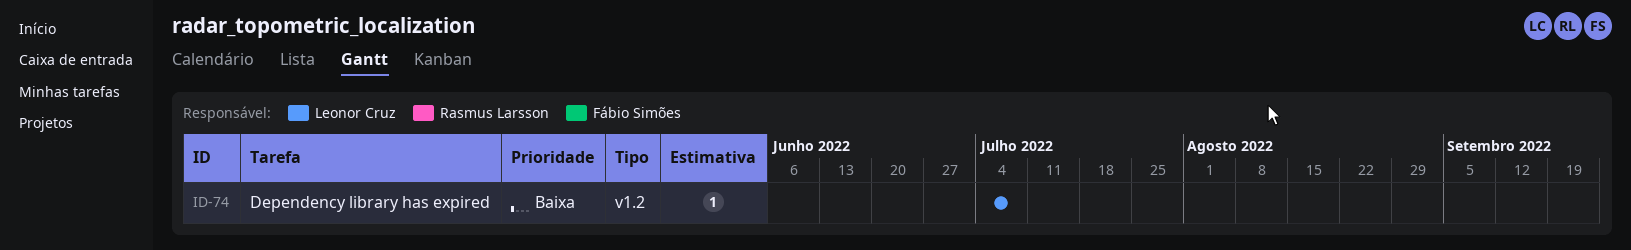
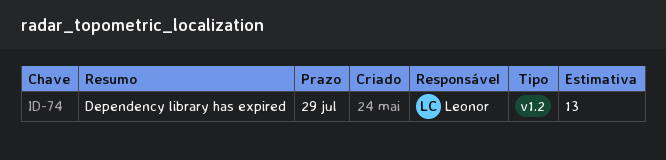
ID-74, estimate: 1 -> 13
ID-74, due: Jul 8 -> Jul 29

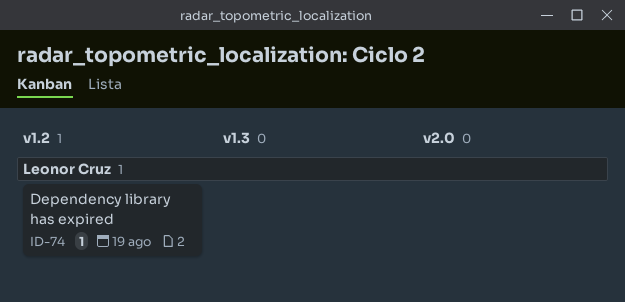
ID-74, estimate: 13 -> 1
ID-74, due: Jul 29 -> Aug 19

